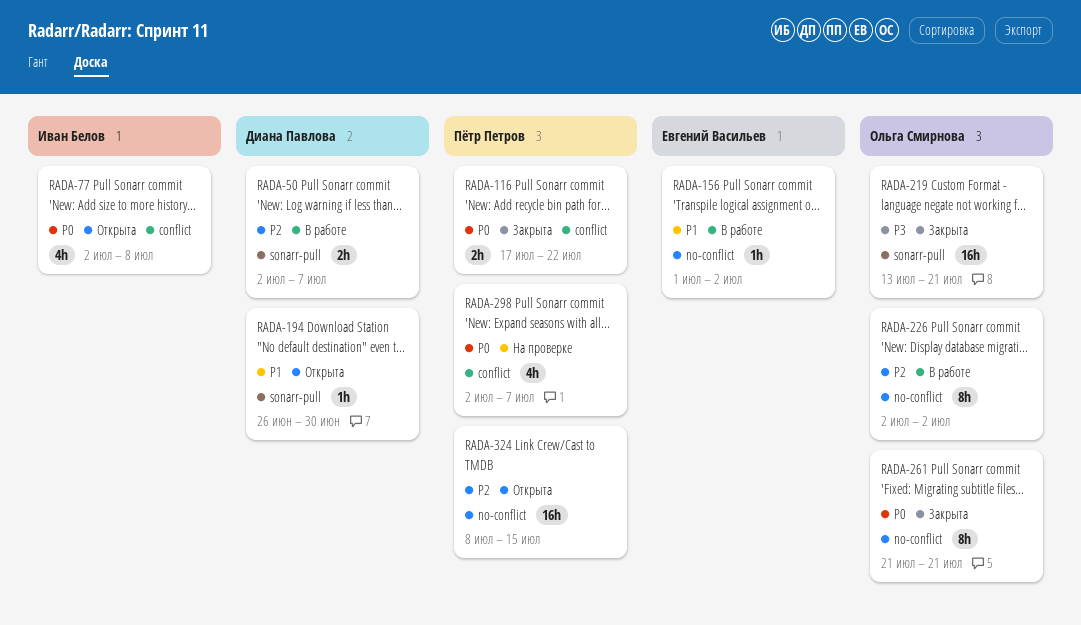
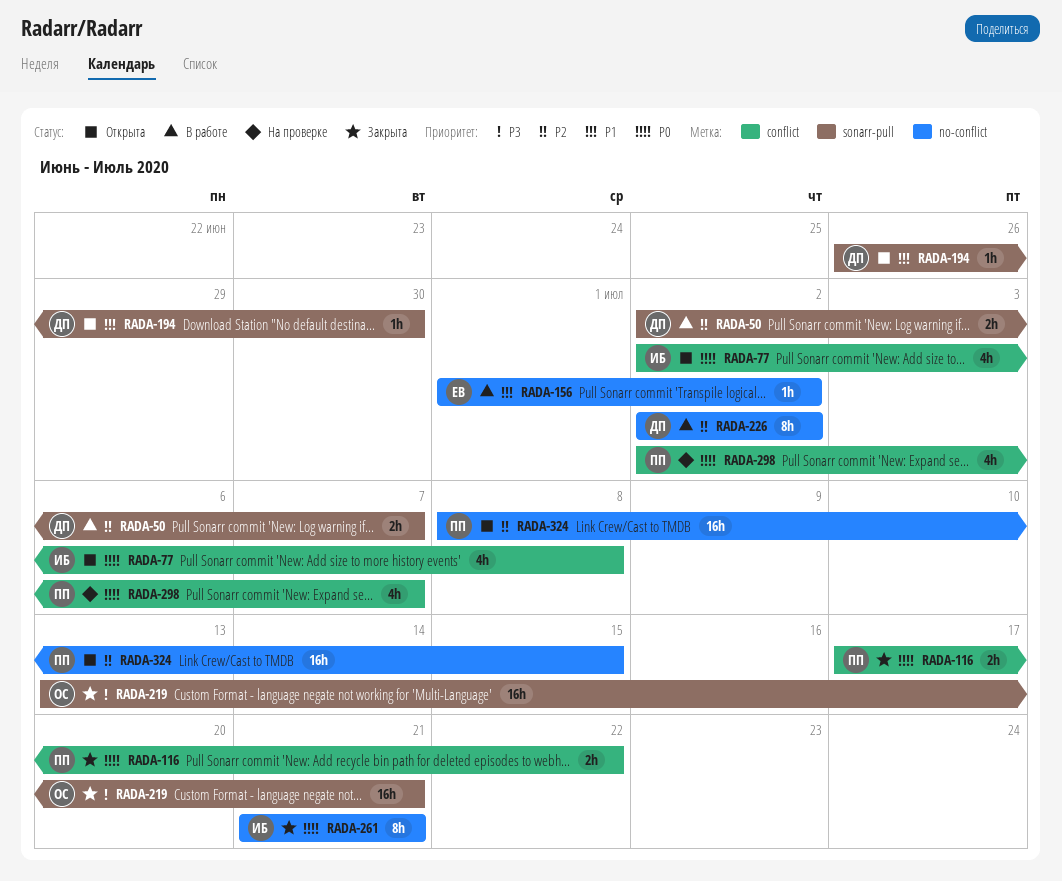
RADA-226, owner: Ольга Смирнова -> Диана Павлова
RADA-261, owner: Ольга Смирнова -> Иван Белов

